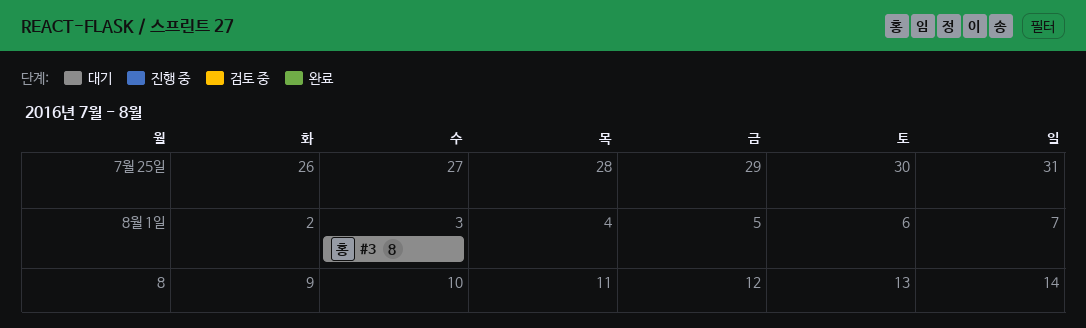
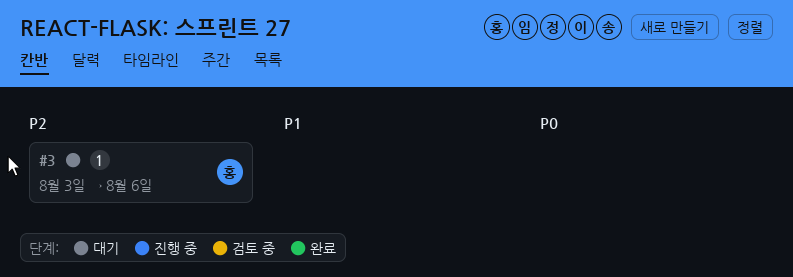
#3, estimate: 8 -> 1
#3, due: Aug 3 -> Aug 6

